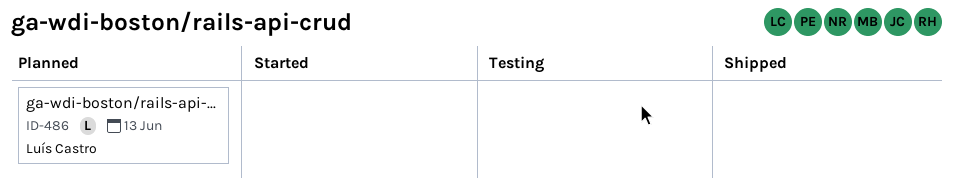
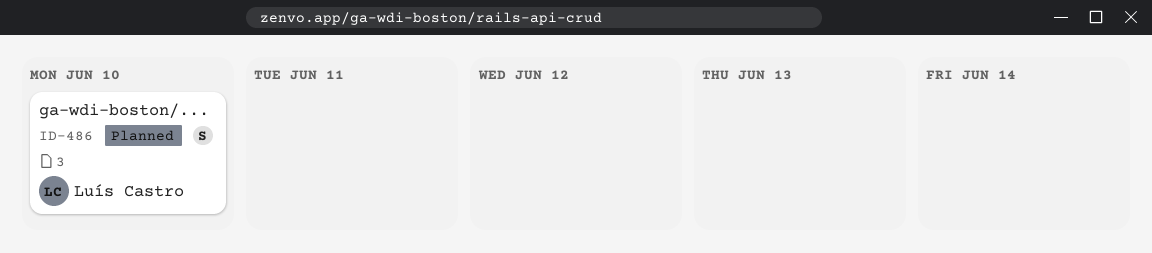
ID-486, estimate: L -> S
ID-486, due: Jun 13 -> Jun 10

